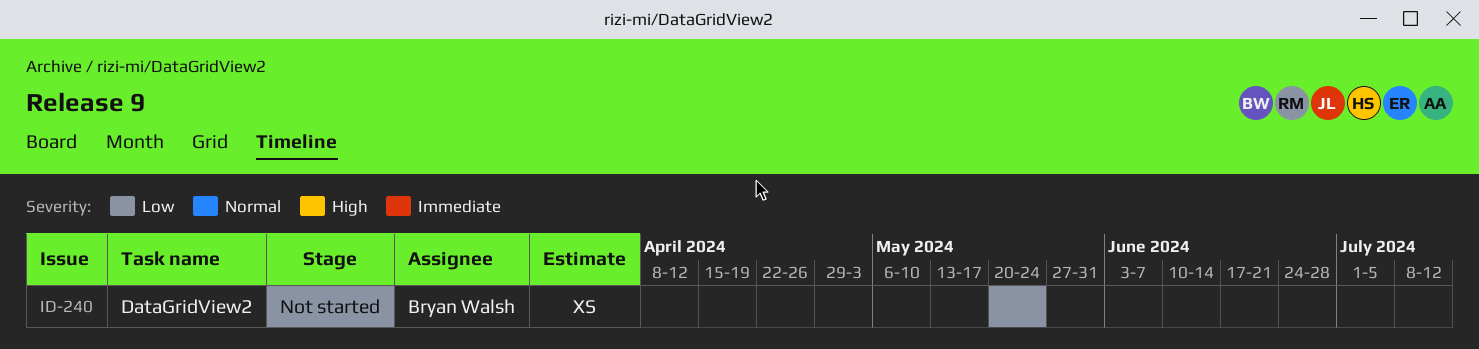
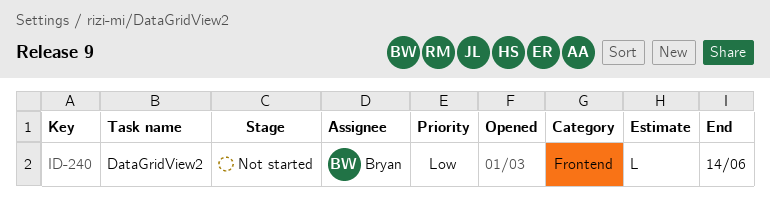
ID-240, estimate: XS -> L
ID-240, due: May 24 -> Jun 14

